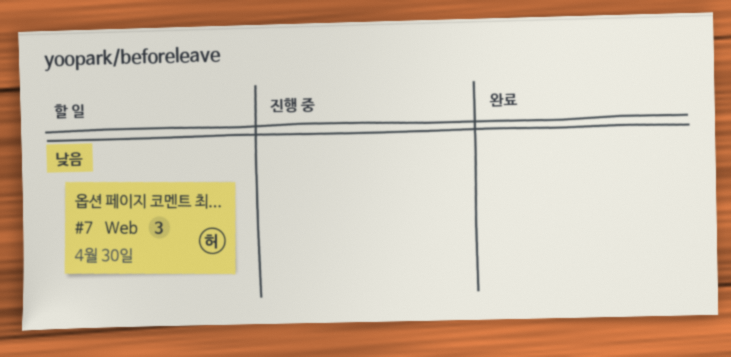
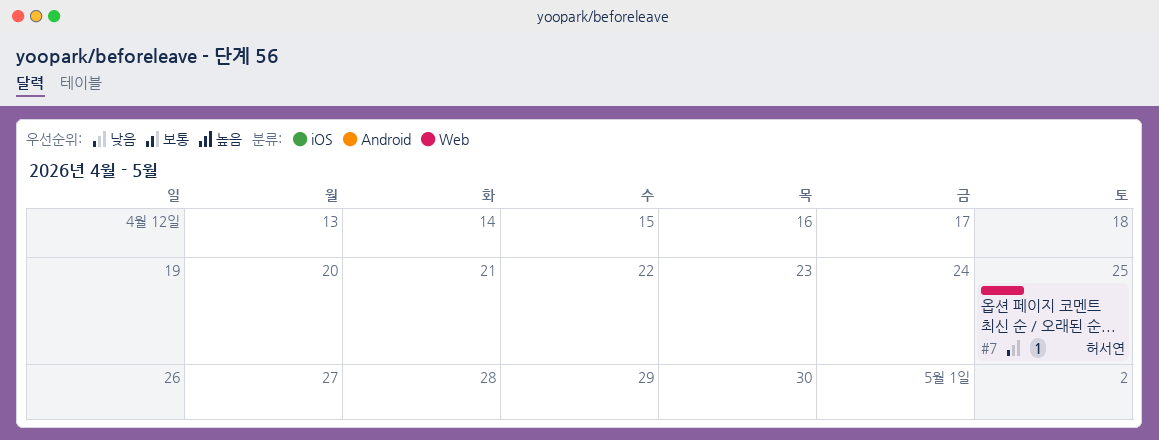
#7, estimate: 3 -> 1
#7, due: Apr 30 -> Apr 25

